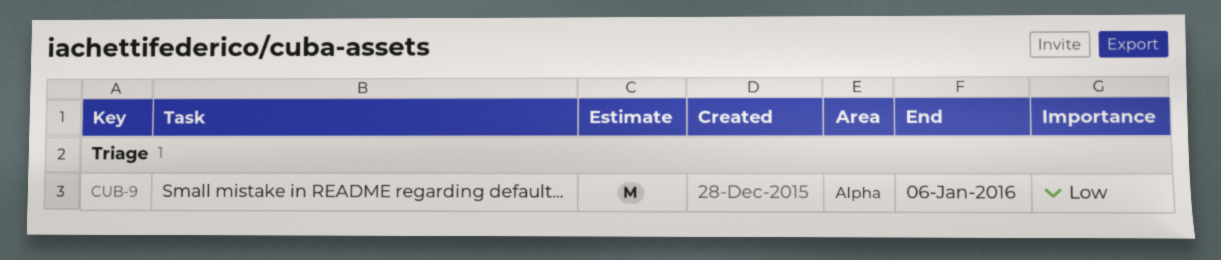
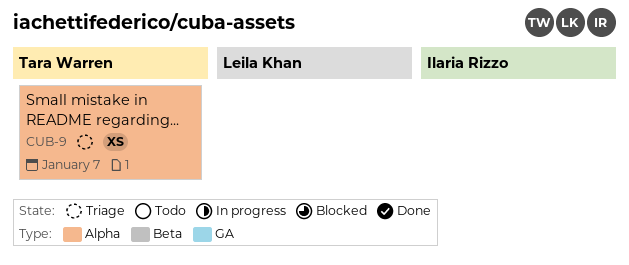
CUB-9, estimate: M -> XS
CUB-9, due: Jan 6 -> Jan 7

